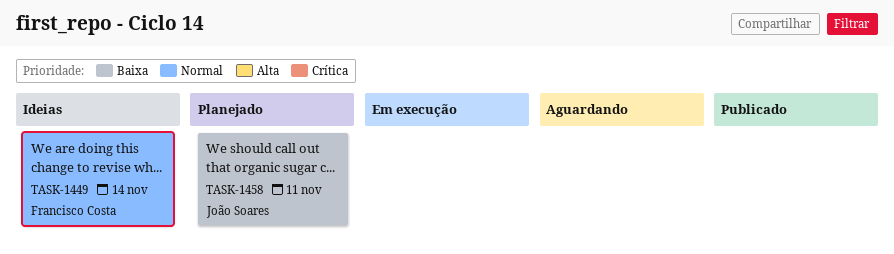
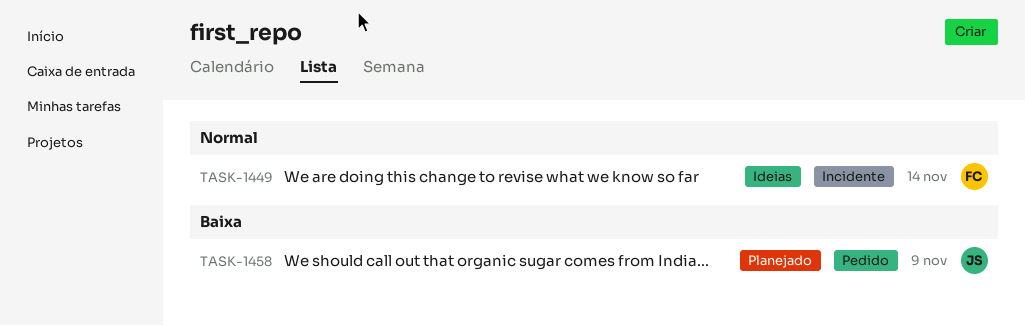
TASK-1458, due: Nov 11 -> Nov 9

